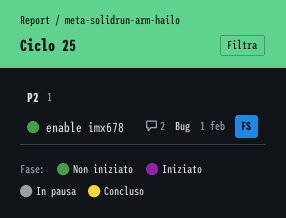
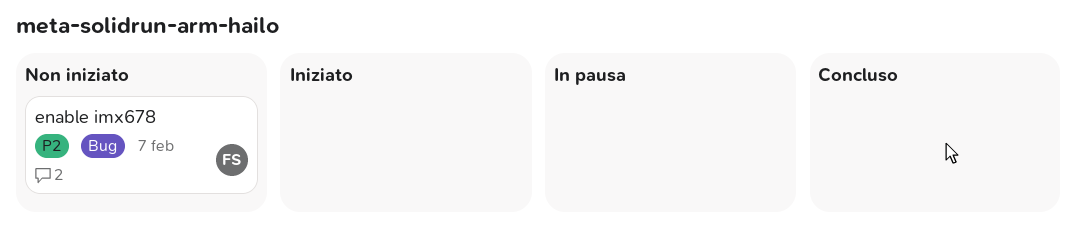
enable imx678, due: Feb 1 -> Feb 7

